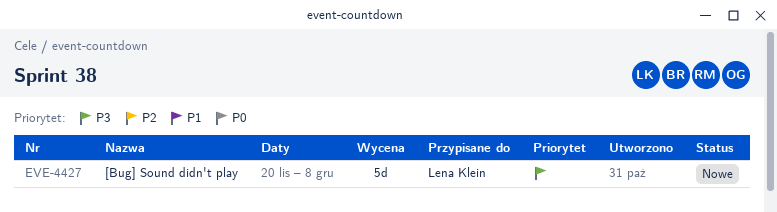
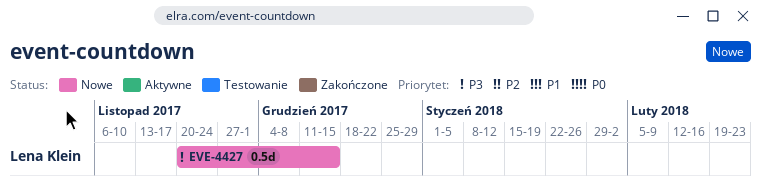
EVE-4427, estimate: 5d -> 0.5d
EVE-4427, due: Dec 8 -> Dec 15

